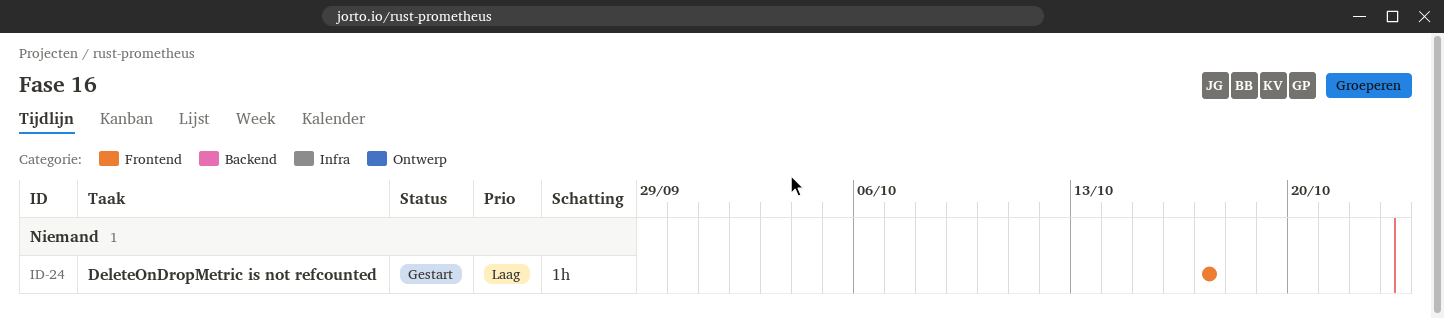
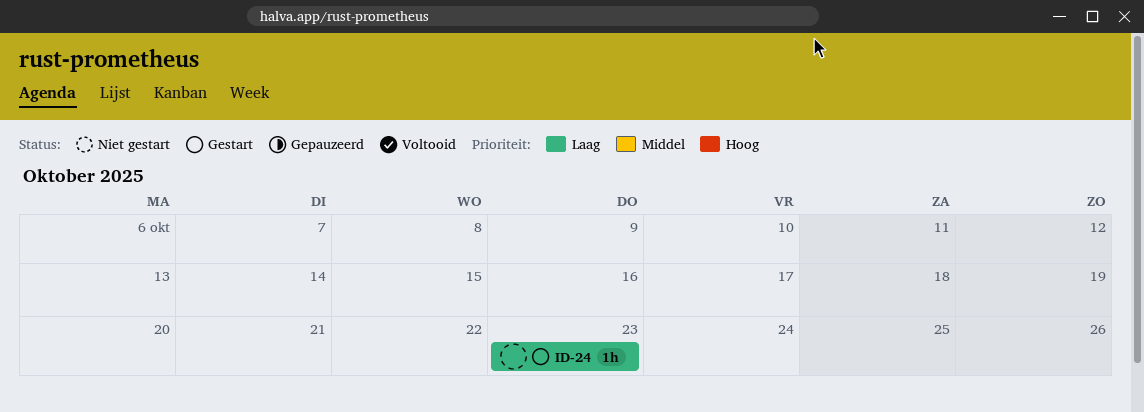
ID-24, start: Oct 17 -> Oct 23
ID-24, due: Oct 17 -> Oct 23

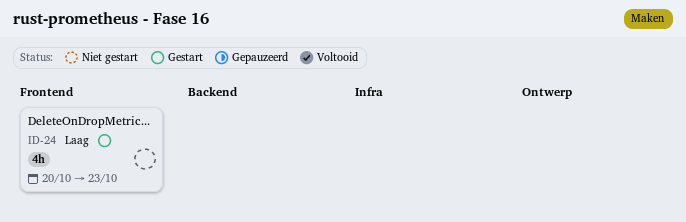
ID-24, estimate: 1h -> 4h
ID-24, start: Oct 23 -> Oct 20

